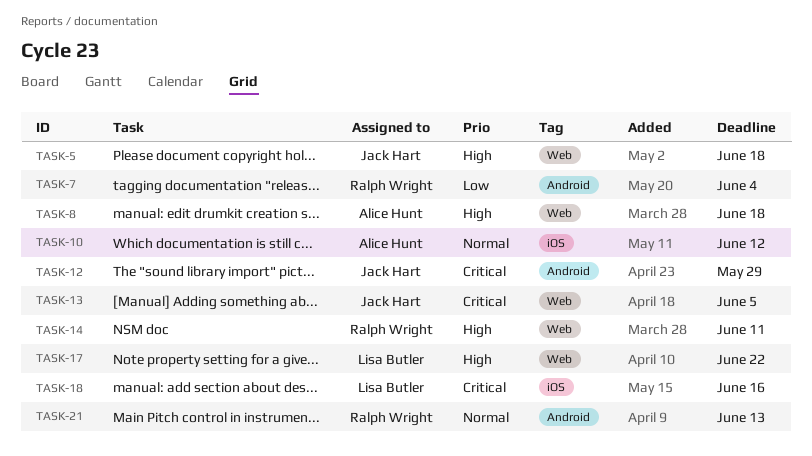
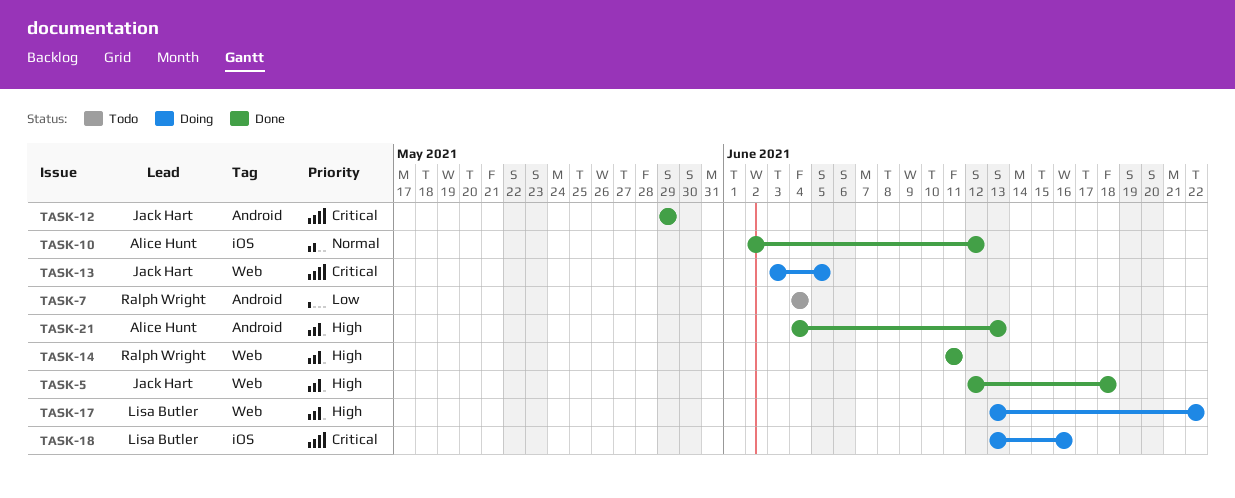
TASK-8: present -> none
TASK-21, owner: Ralph Wright -> Alice Hunt
TASK-21, priority: Normal -> High

